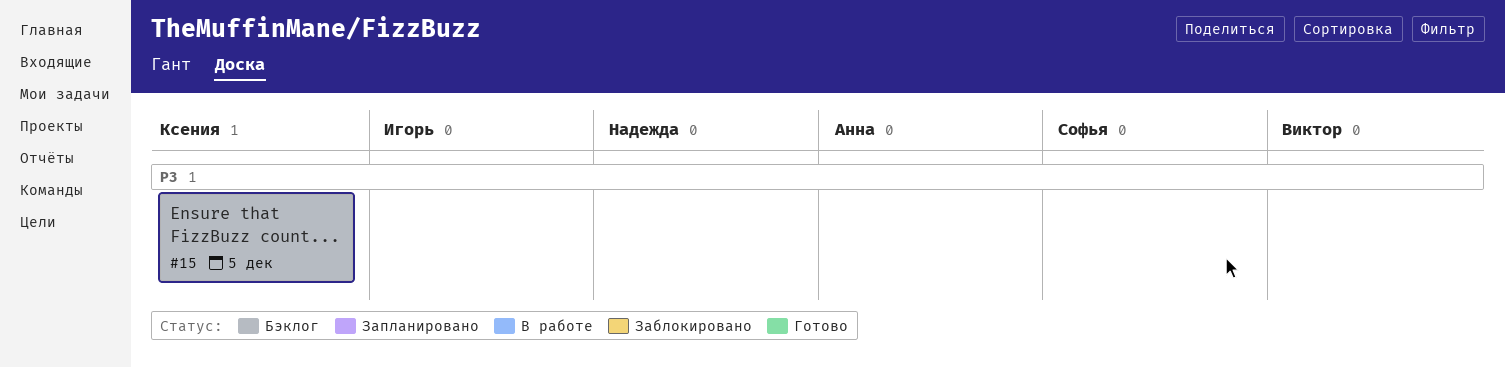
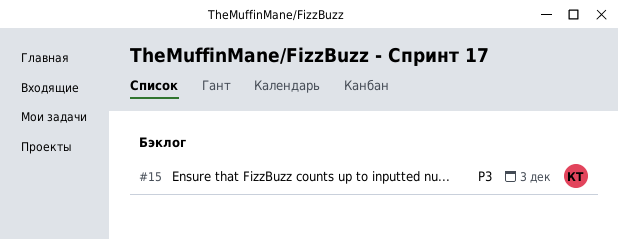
#15, due: Dec 5 -> Dec 3

